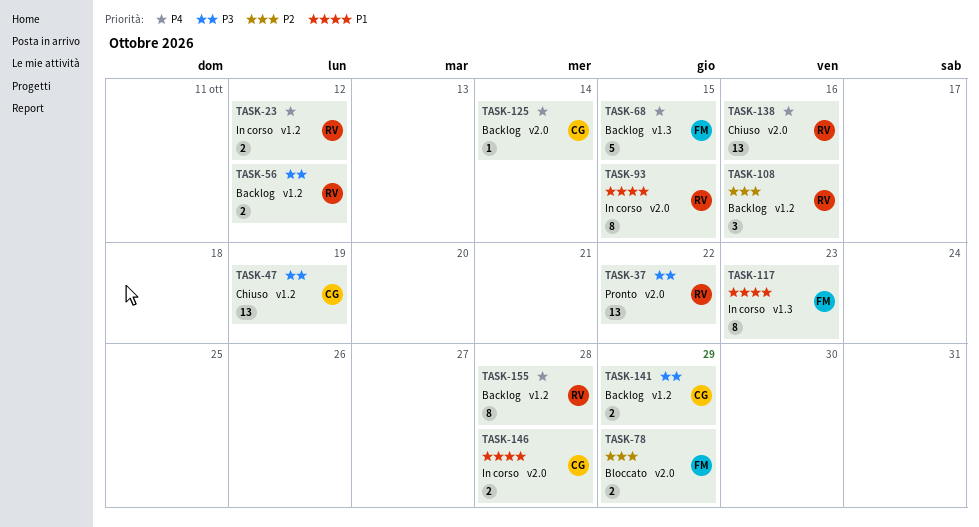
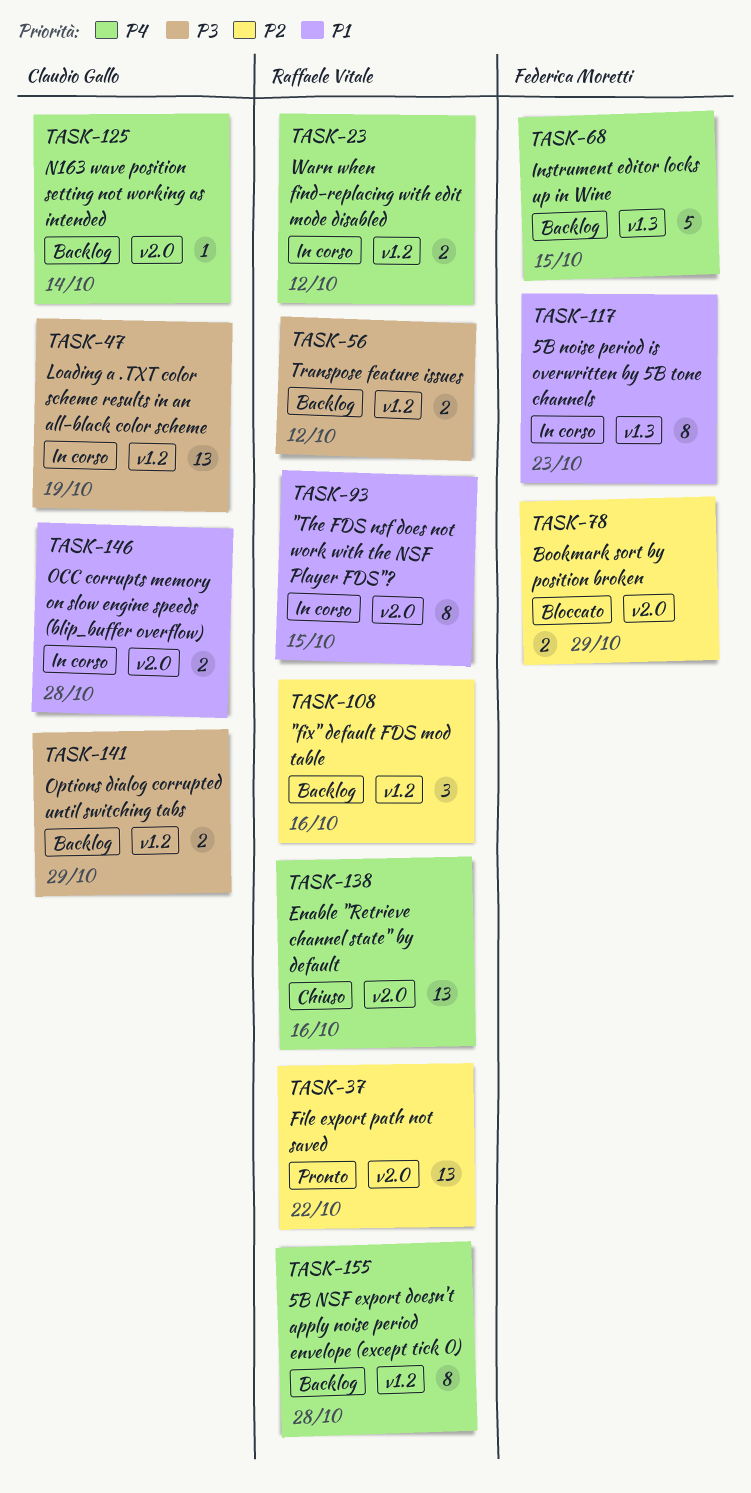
TASK-37, priority: P3 -> P2
TASK-47, status: Chiuso -> In corso

